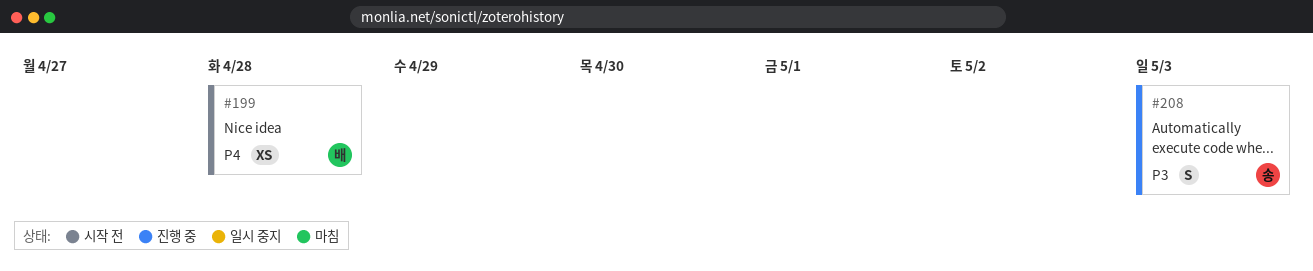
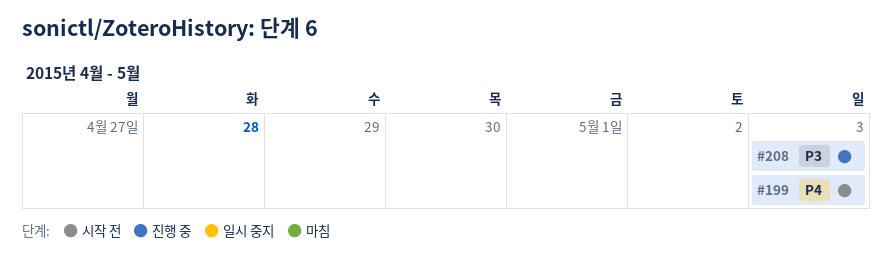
#199, due: Apr 28 -> May 3

